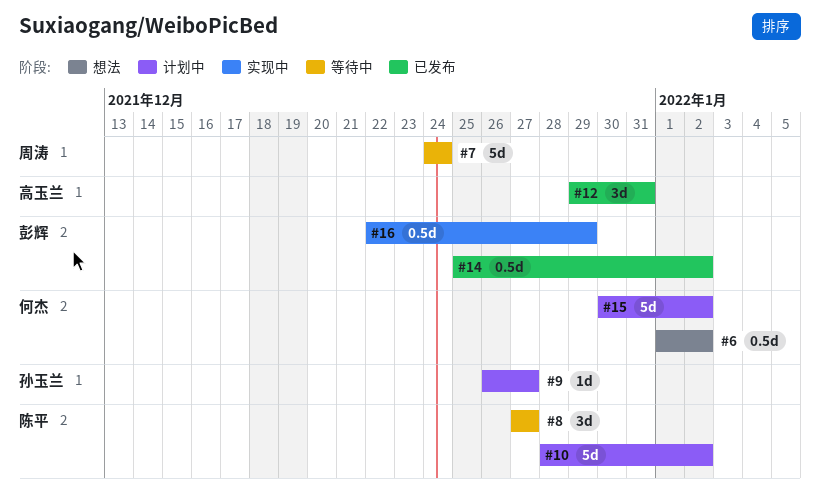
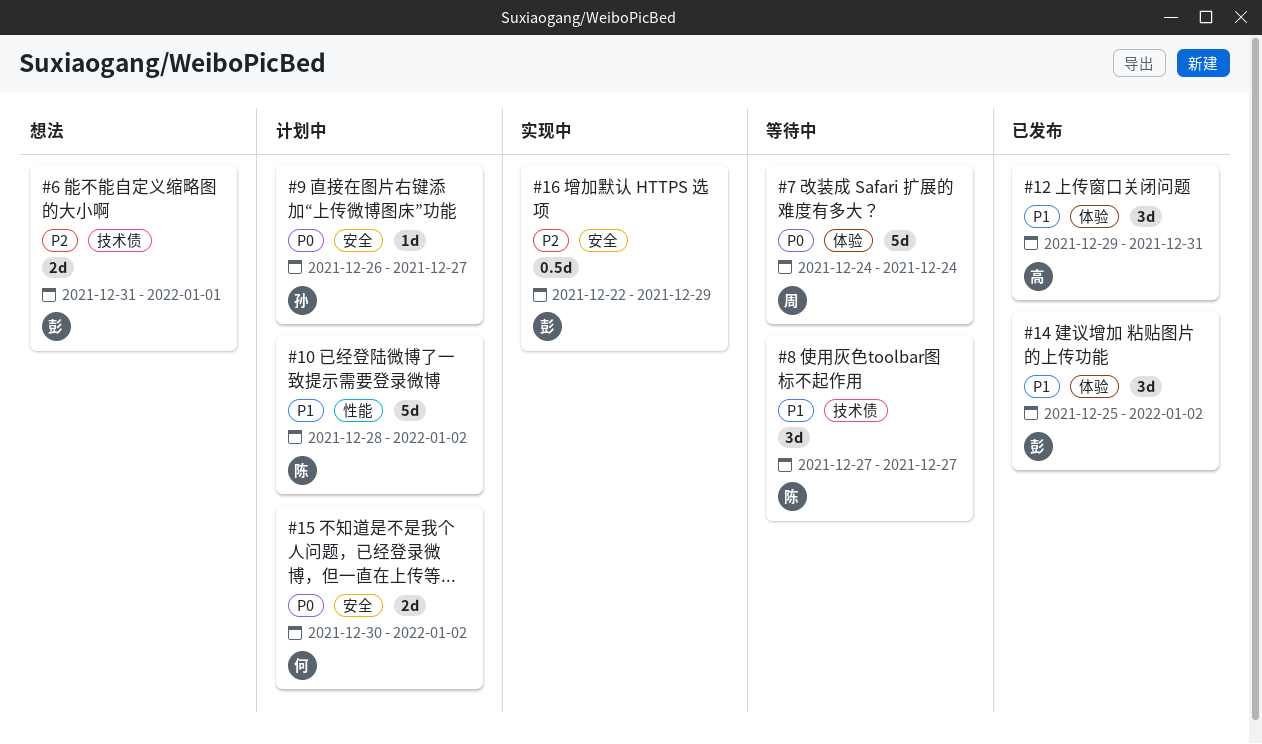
#6, owner: 何杰 -> 彭辉
#6, estimate: 0.5d -> 2d
#6, start: Jan 1 -> Dec 31
#6, due: Jan 2 -> Jan 1
#14, estimate: 0.5d -> 3d
#15, estimate: 5d -> 2d

